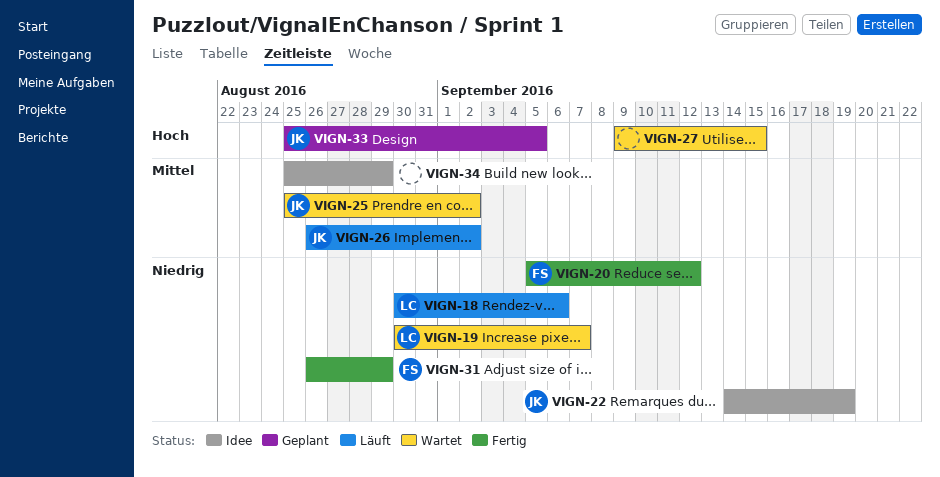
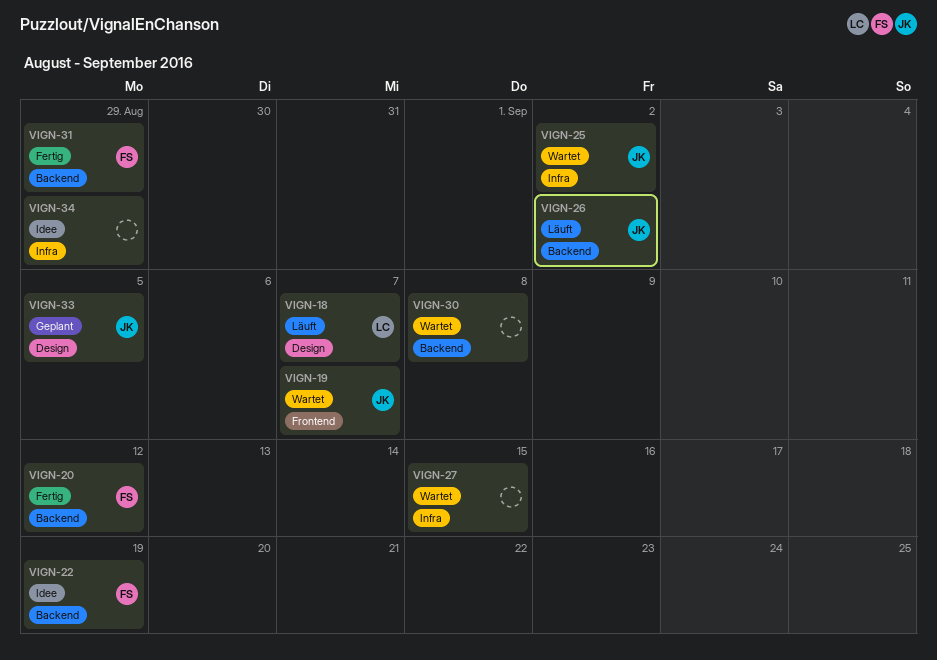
VIGN-18, due: Sep 6 -> Sep 7
VIGN-19, owner: LC -> JK
VIGN-22, owner: JK -> FS
VIGN-30: none -> present

